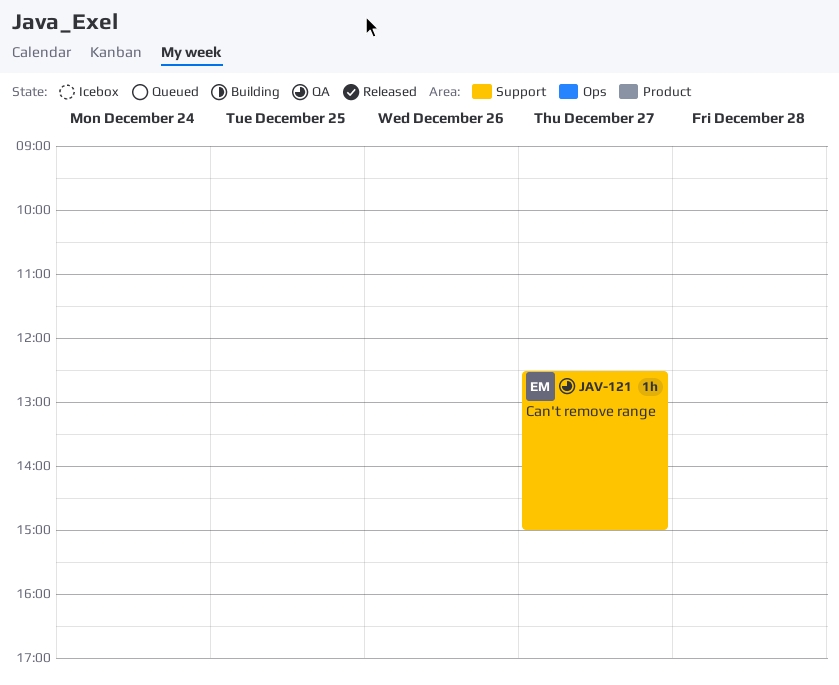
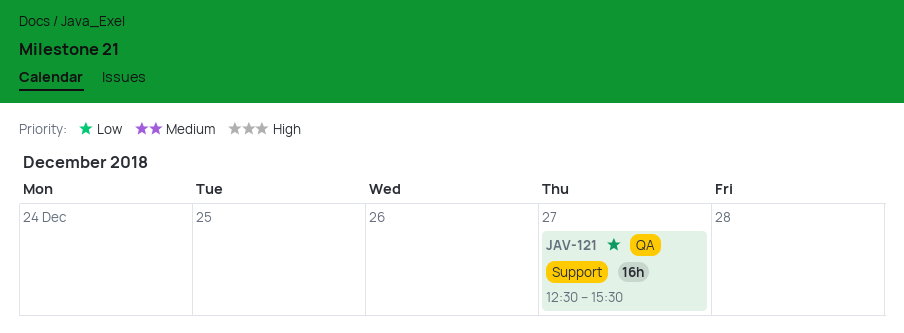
JAV-121, estimate: 1h -> 16h
JAV-121, ends: 15:00 -> 15:30

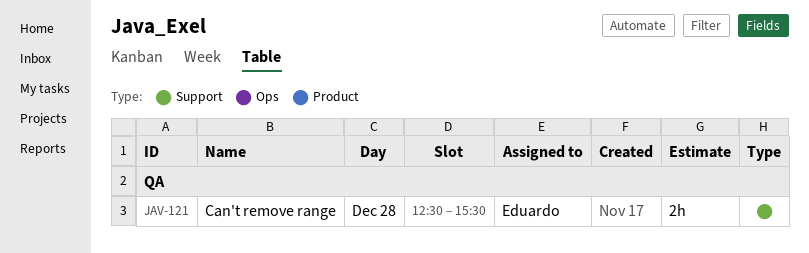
JAV-121, estimate: 16h -> 2h
JAV-121, day: Dec 27 -> Dec 28

